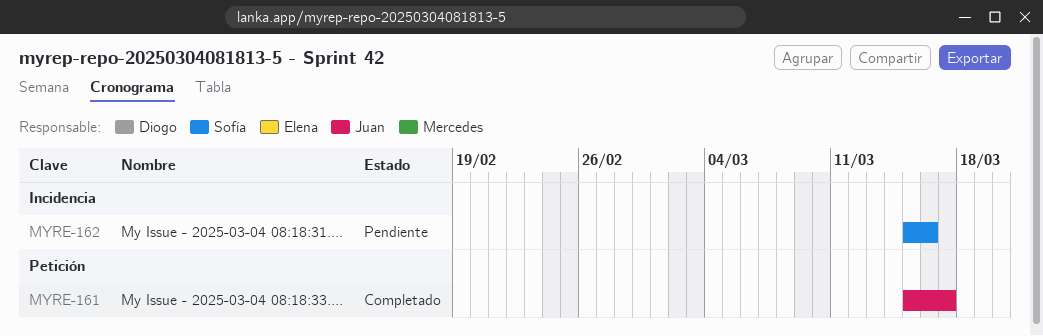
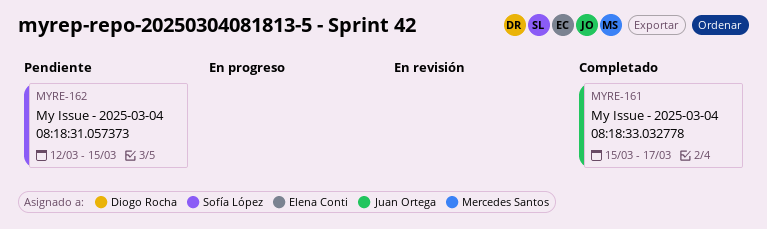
MYRE-162, start: Mar 15 -> Mar 12
MYRE-162, due: Mar 16 -> Mar 15

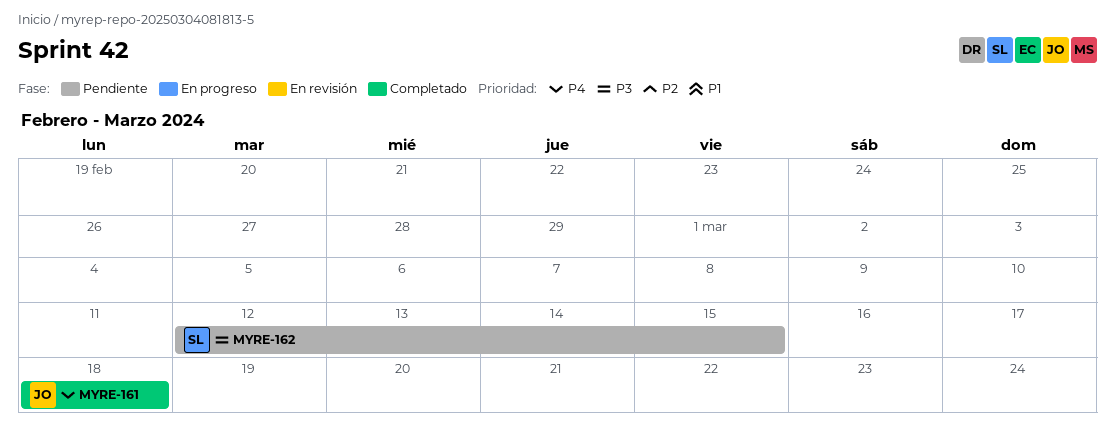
MYRE-161, start: Mar 15 -> Mar 18
MYRE-161, due: Mar 17 -> Mar 18

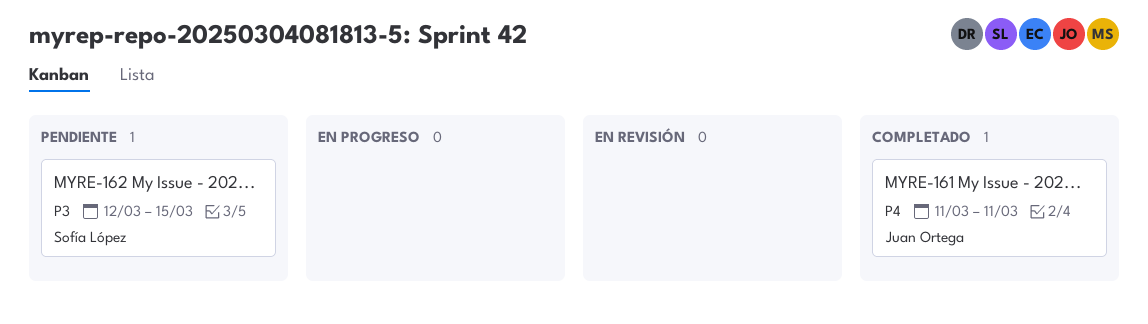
MYRE-161, start: Mar 18 -> Mar 11
MYRE-161, due: Mar 18 -> Mar 11

